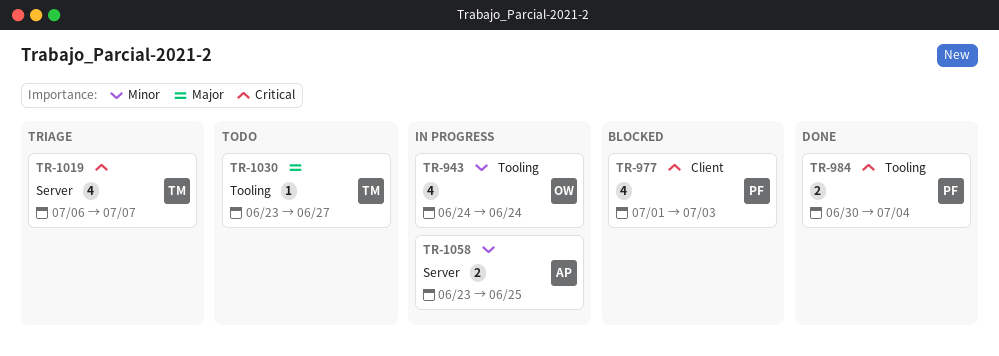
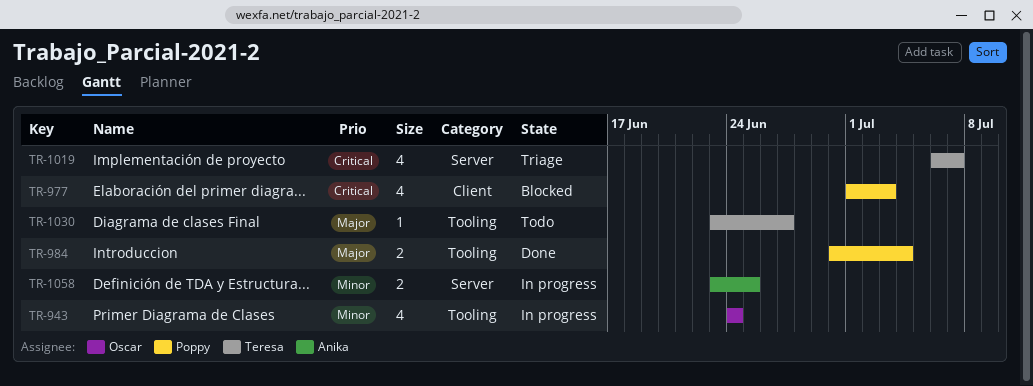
TR-984, priority: Critical -> Major

